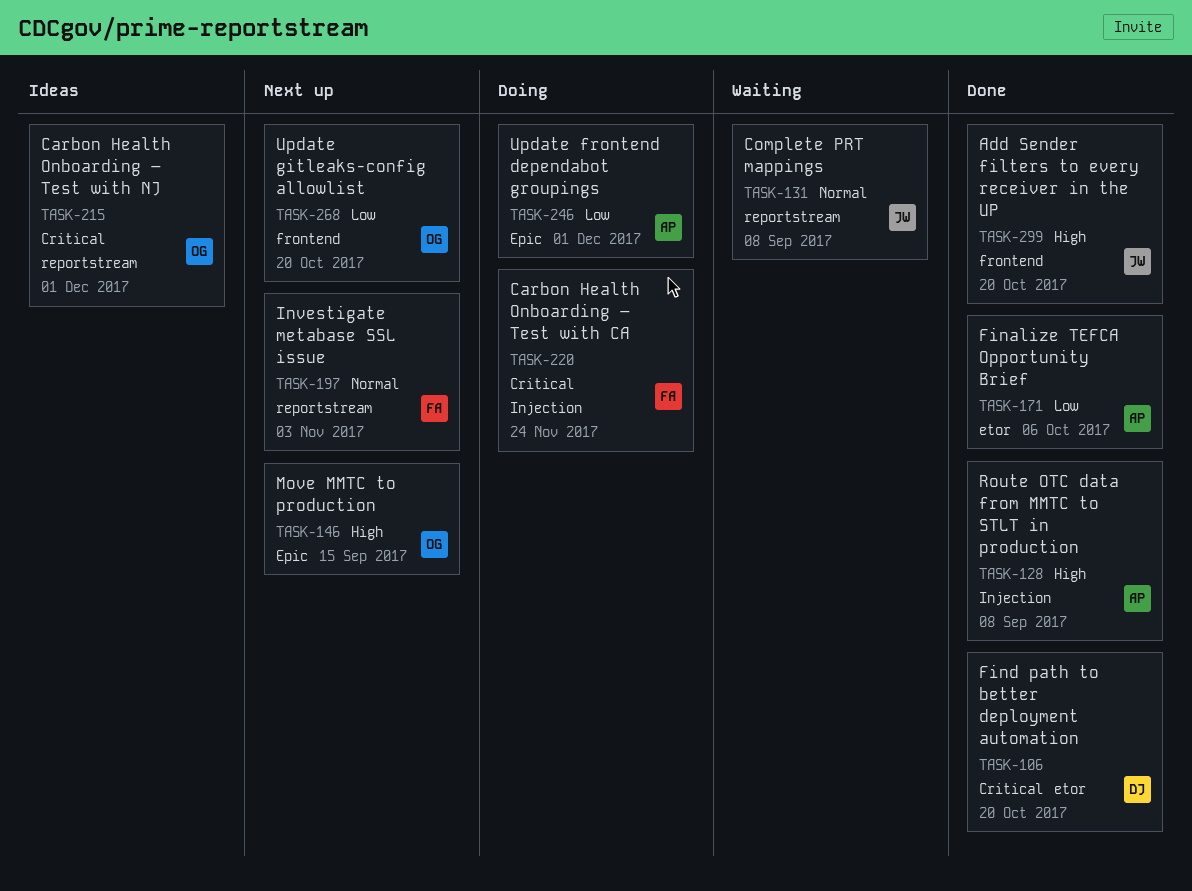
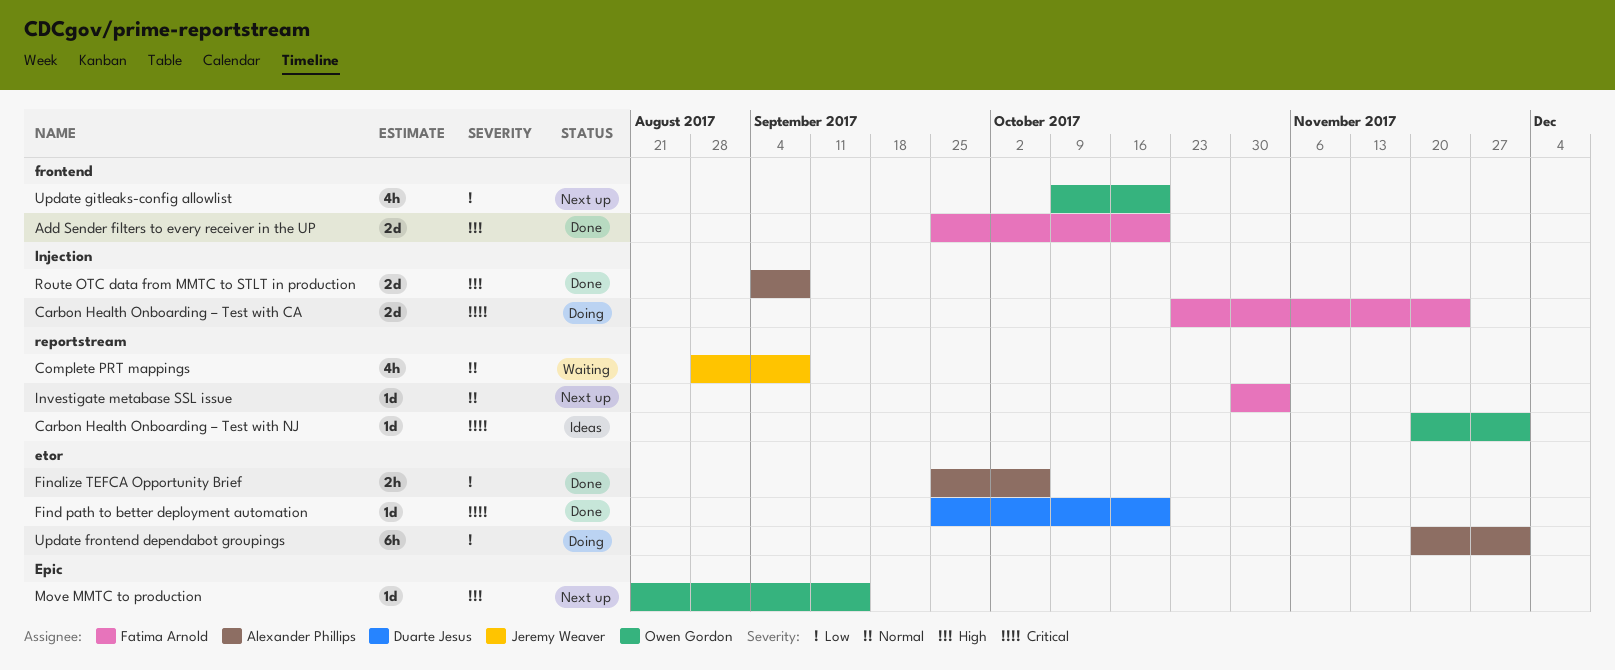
Add Sender filters to every receiver in the UP, owner: Jeremy Weaver -> Fatima Arnold
Update frontend dependabot groupings, label: Epic -> etor

